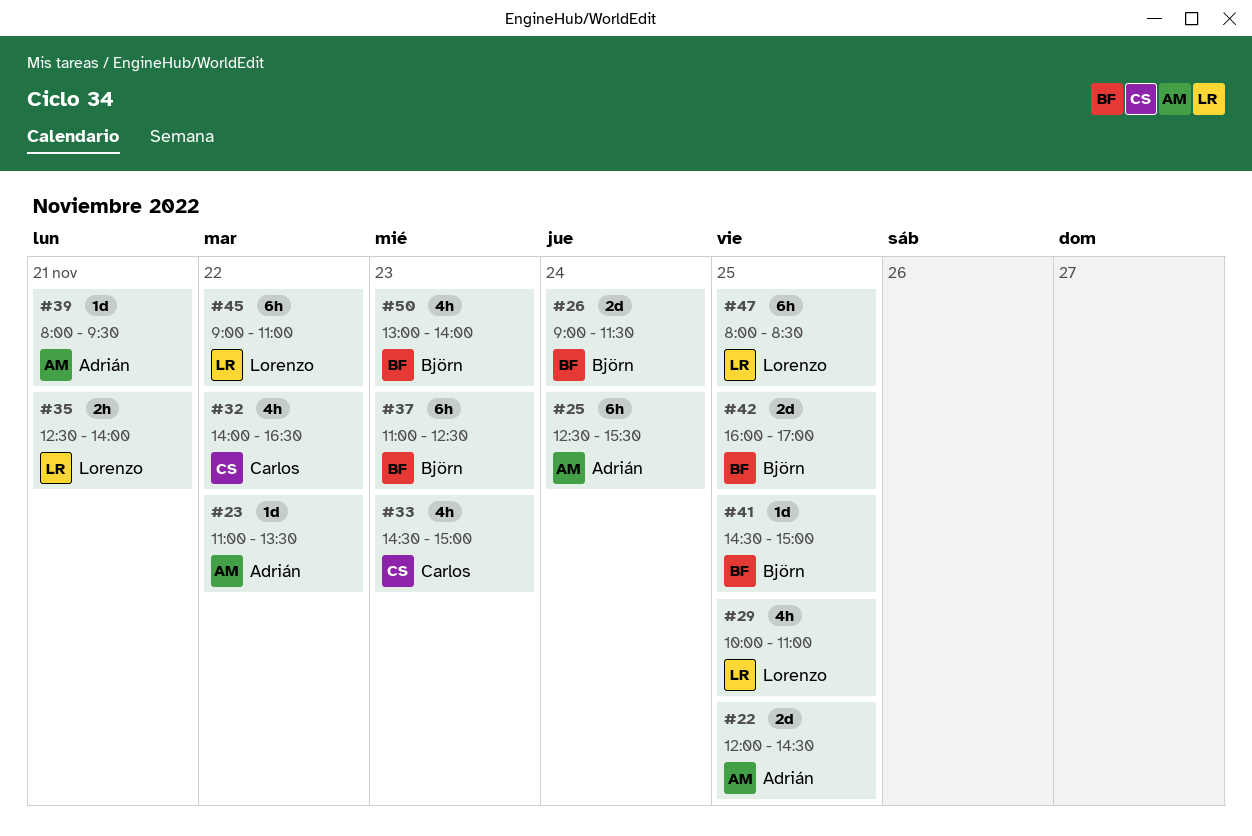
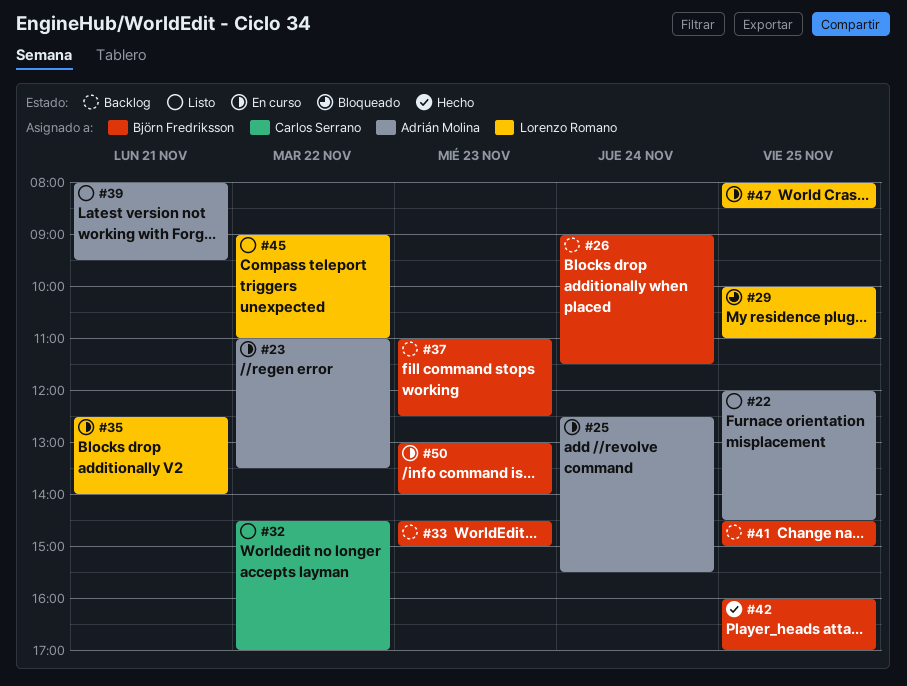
#32, begins: 14:00 -> 14:30
#32, ends: 16:30 -> 17:00
#33, owner: Carlos Serrano -> Björn Fredriksson

